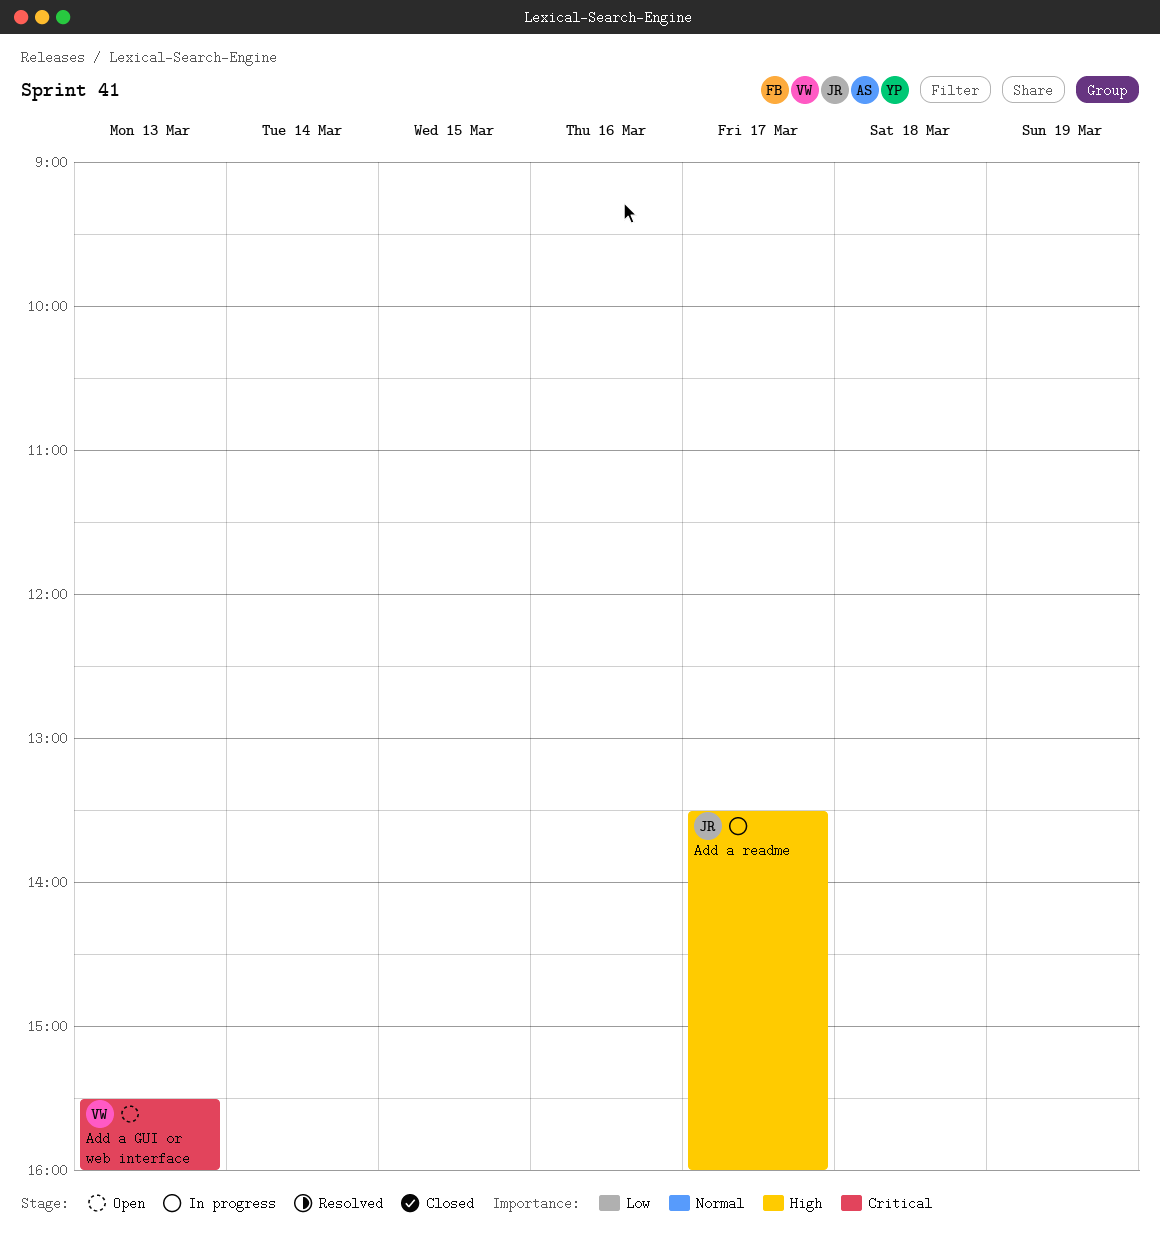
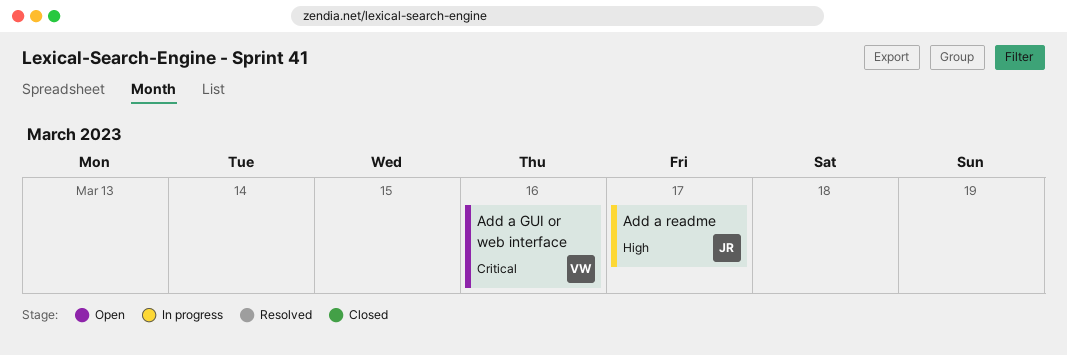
Add a GUI or web interface, day: Mar 13 -> Mar 16

